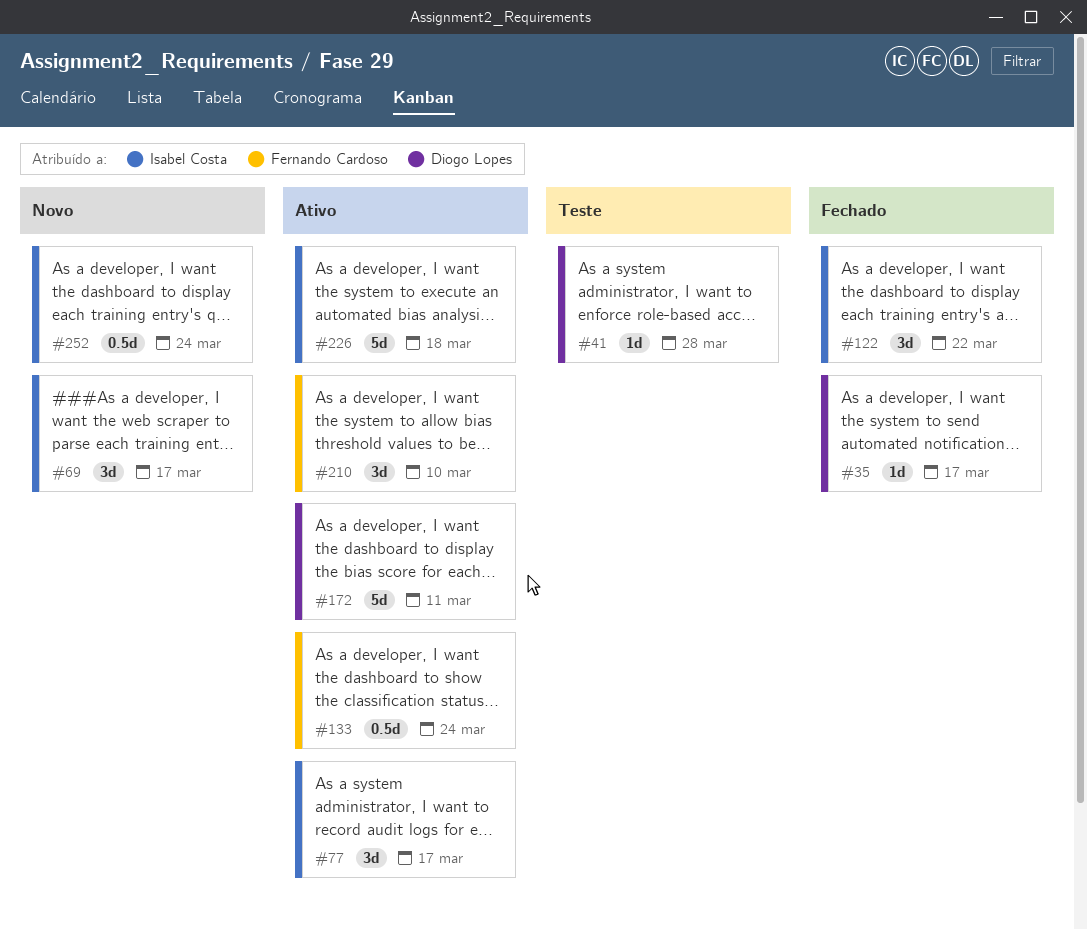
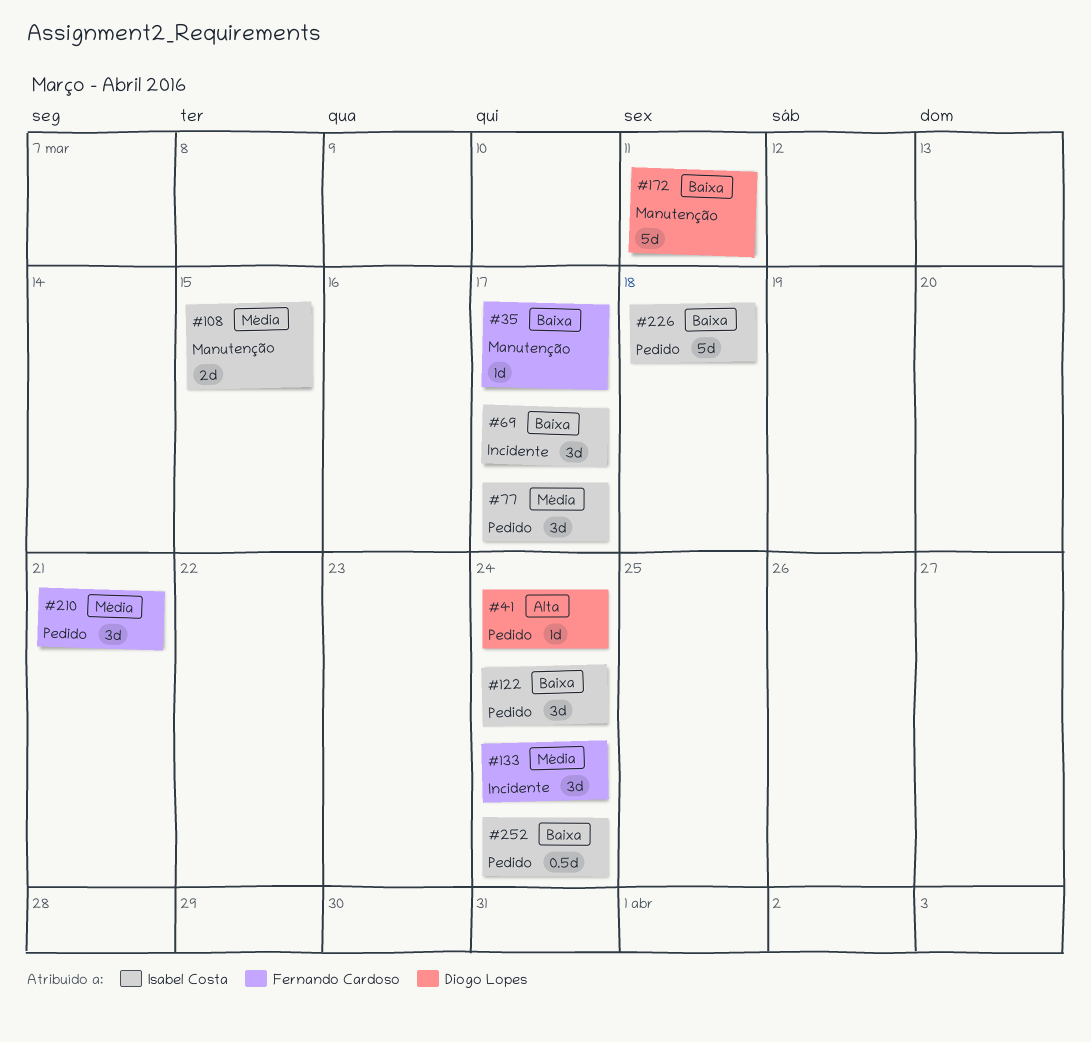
#35, owner: Diogo Lopes -> Fernando Cardoso
#41, due: Mar 28 -> Mar 24
#108: none -> present
#122, due: Mar 22 -> Mar 24
#133, estimate: 0.5d -> 3d
#210, due: Mar 10 -> Mar 21

